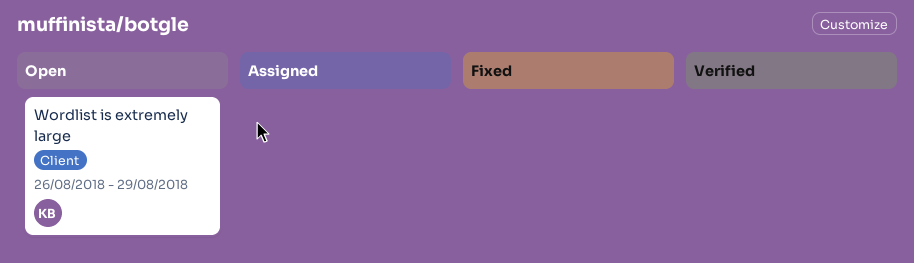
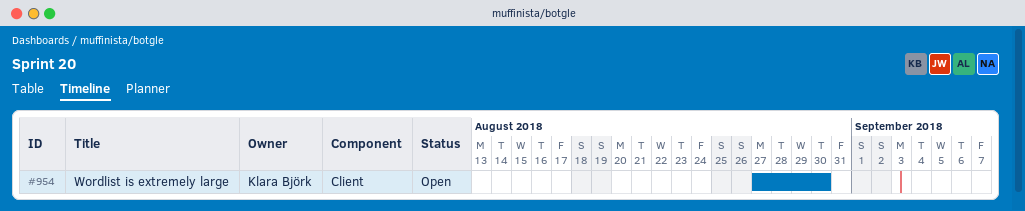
Wordlist is extremely large, start: Aug 26 -> Aug 27
Wordlist is extremely large, due: Aug 29 -> Aug 30

